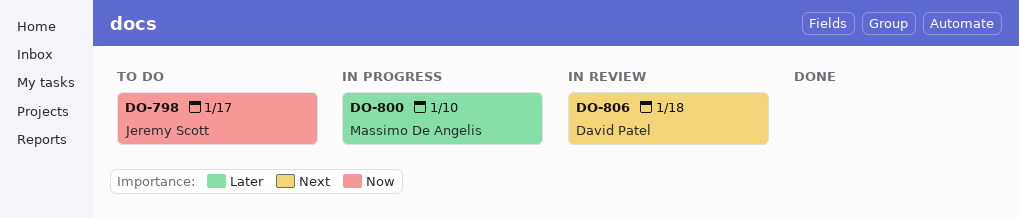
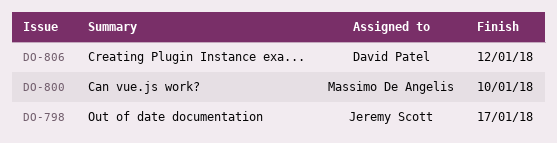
DO-806, due: Jan 18 -> Jan 12

